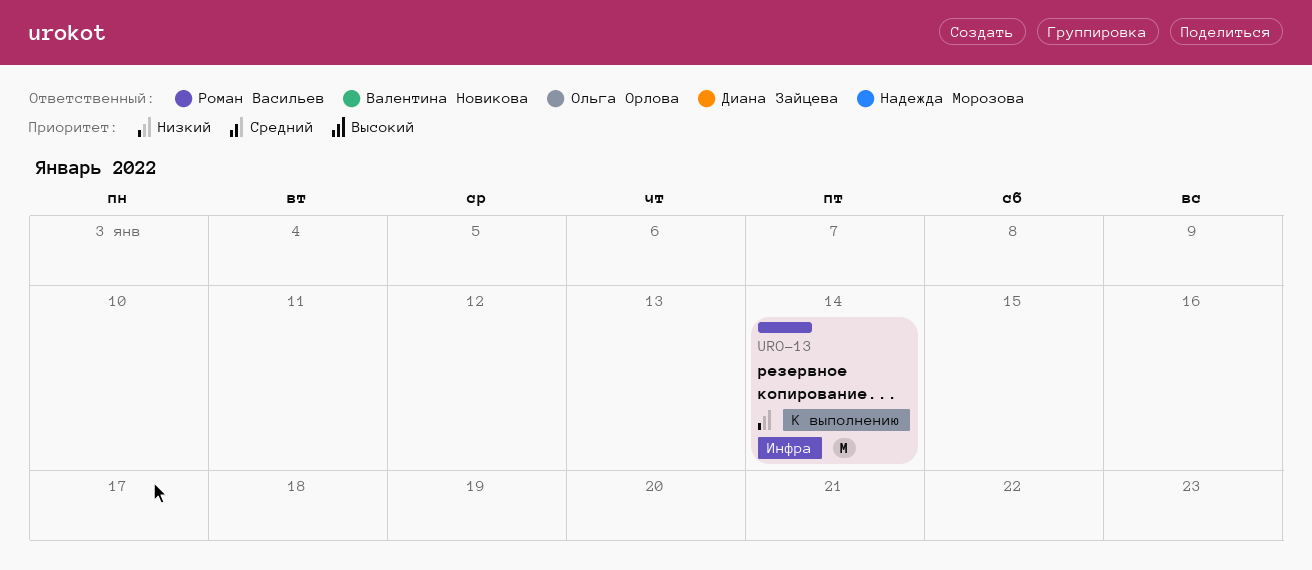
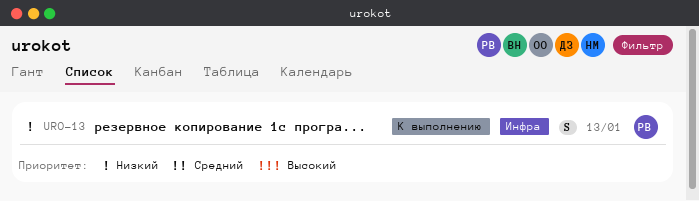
URO-13, estimate: M -> S
URO-13, due: Jan 14 -> Jan 13

